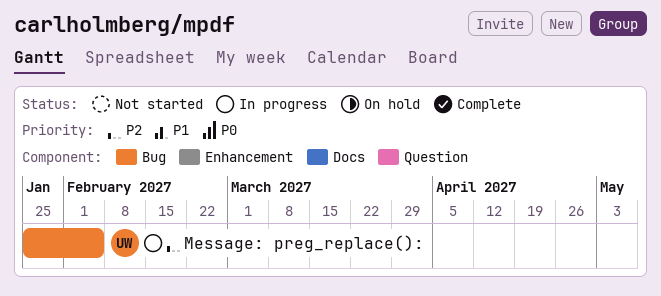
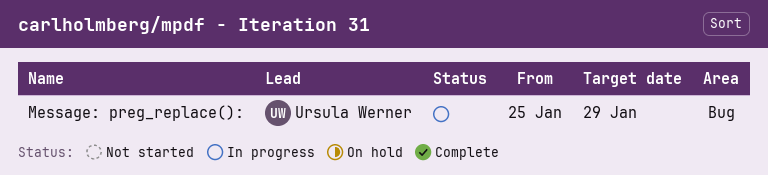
Message: preg_replace():, due: Feb 5 -> Jan 29

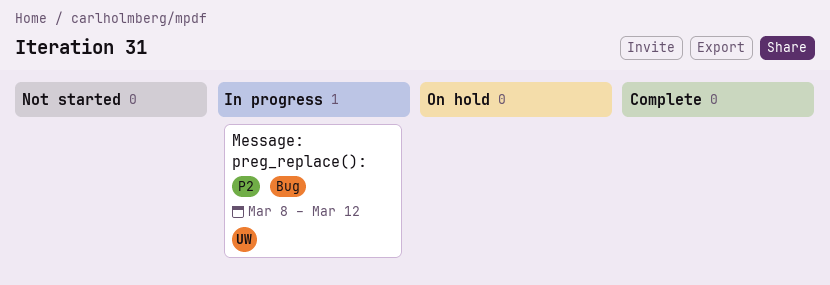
Message: preg_replace():, start: Jan 25 -> Mar 8
Message: preg_replace():, due: Jan 29 -> Mar 12

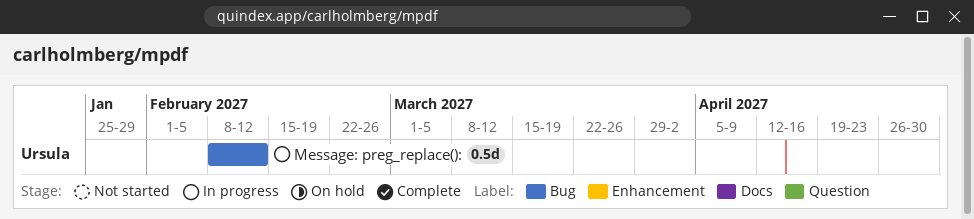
Message: preg_replace():, start: Mar 8 -> Feb 8
Message: preg_replace():, due: Mar 12 -> Feb 12

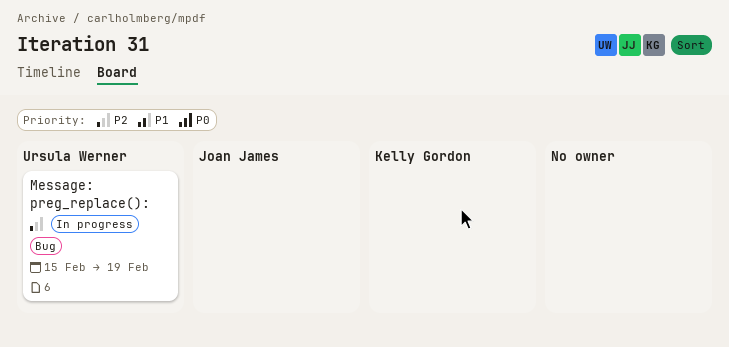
Message: preg_replace():, start: Feb 8 -> Feb 15
Message: preg_replace():, due: Feb 12 -> Feb 19

